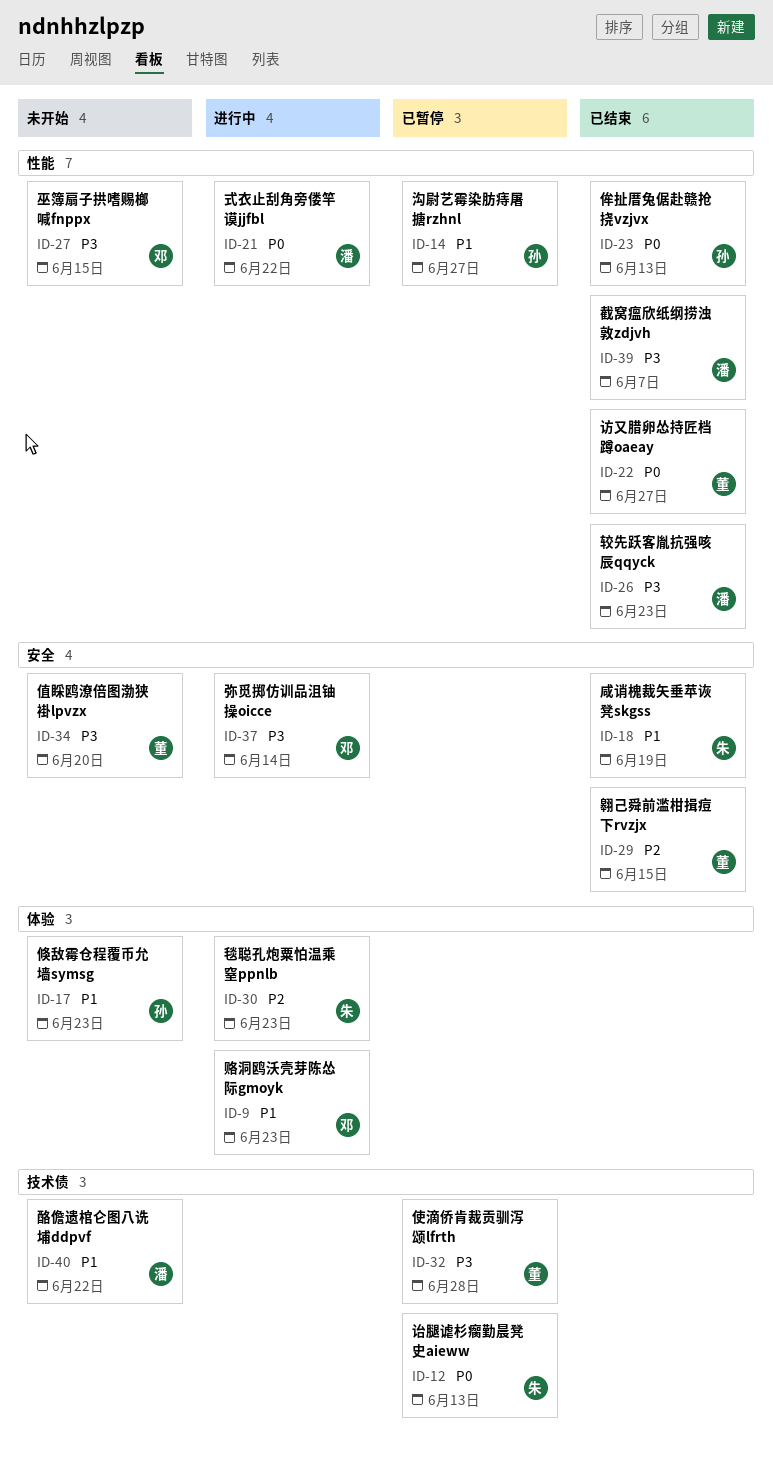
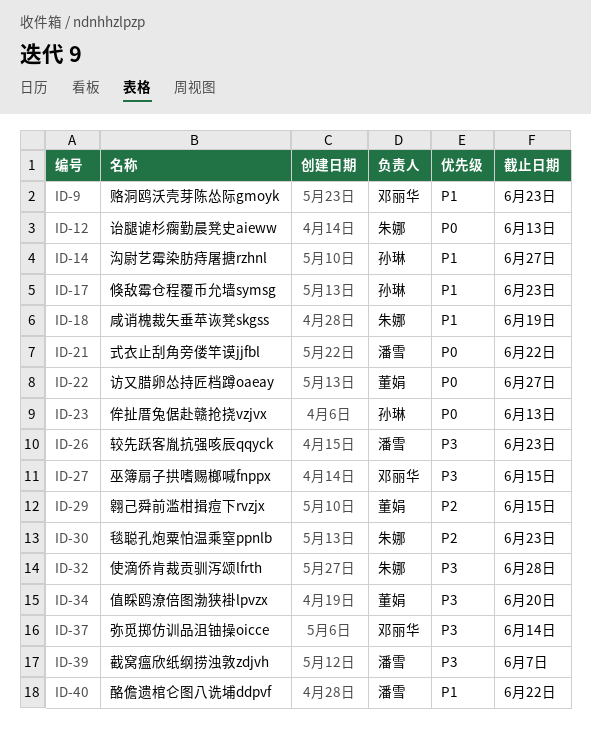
ID-32, owner: 董娟 -> 朱娜

